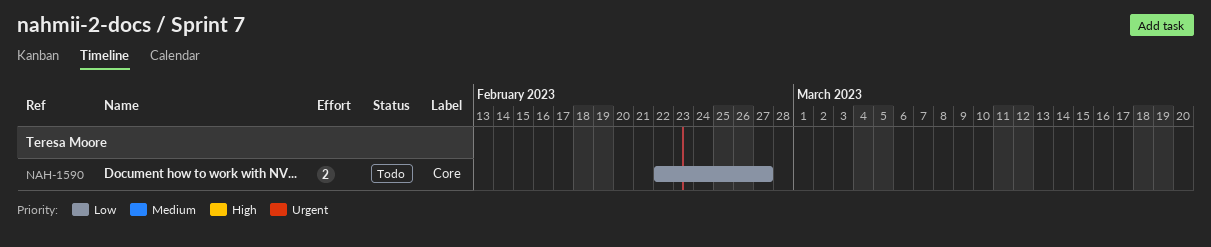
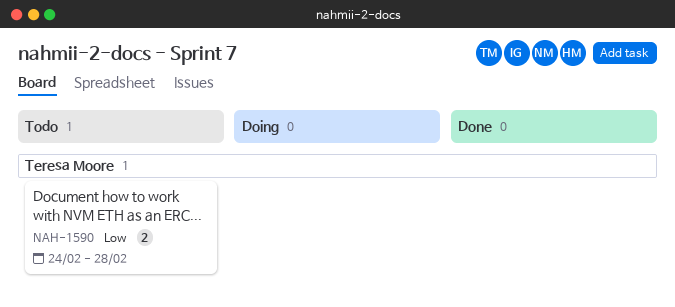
NAH-1590, start: Feb 22 -> Feb 24
NAH-1590, due: Feb 27 -> Feb 28

